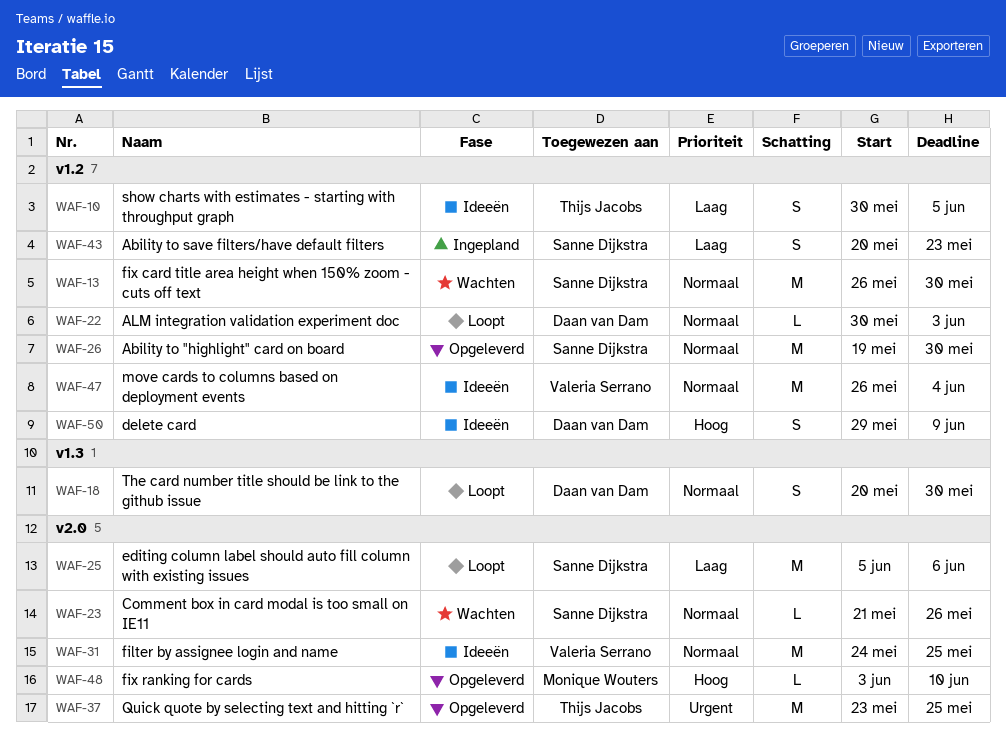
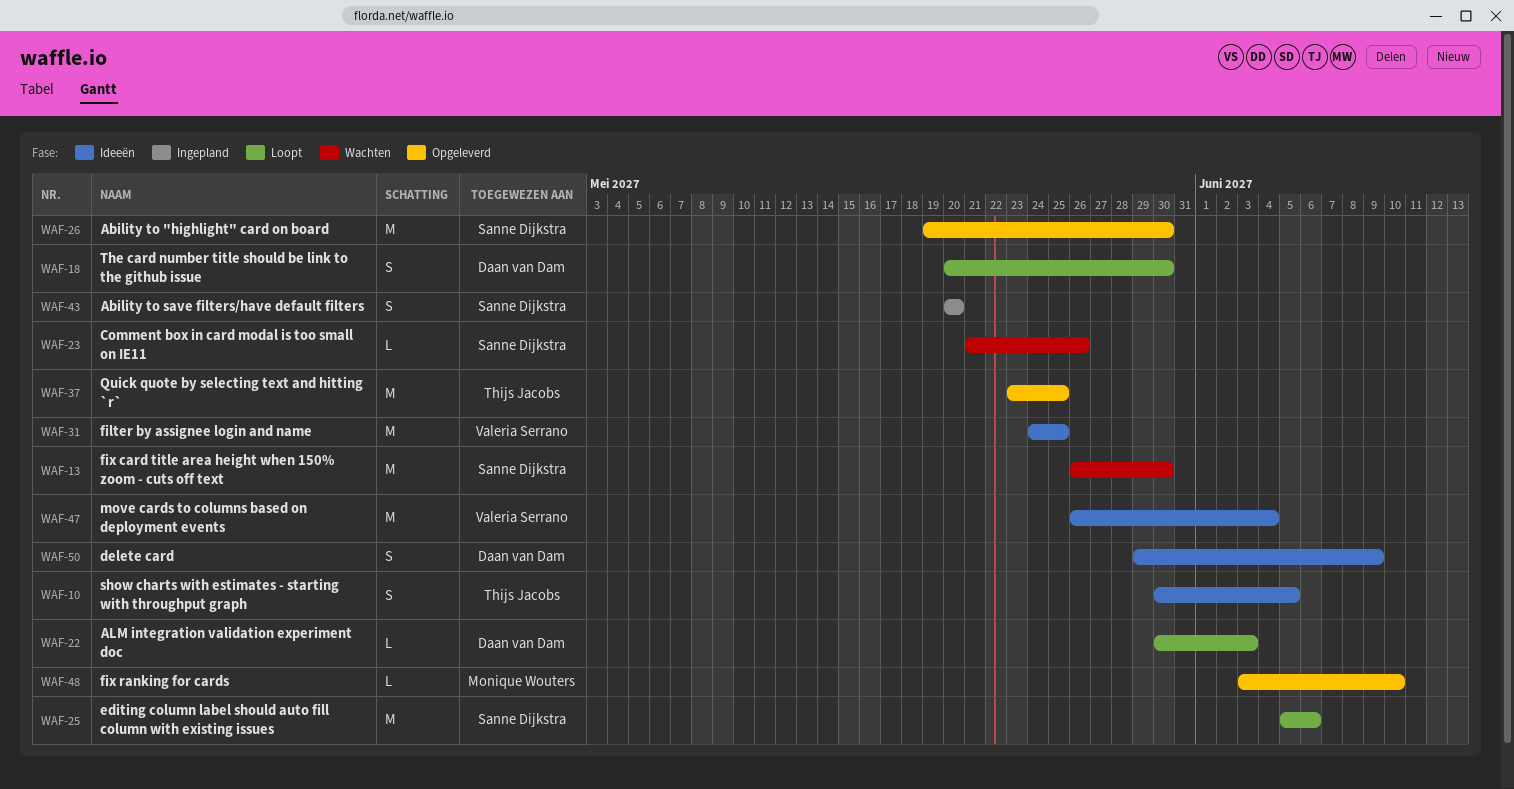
WAF-43, due: May 23 -> May 20

